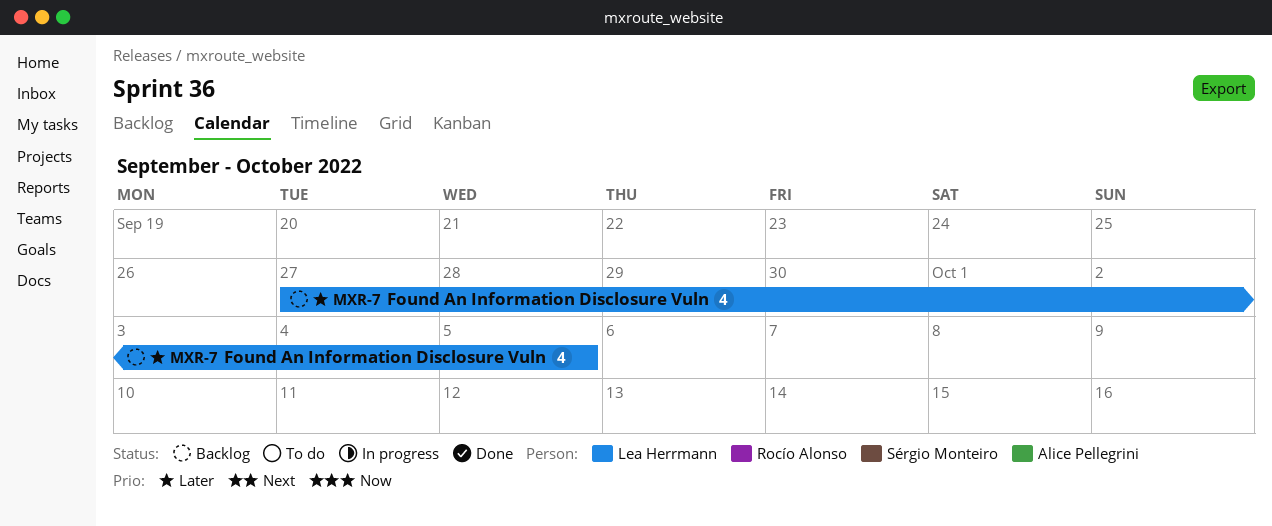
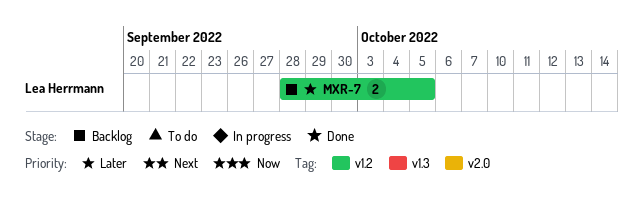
MXR-7, estimate: 4 -> 2
MXR-7, start: Sep 27 -> Sep 28

